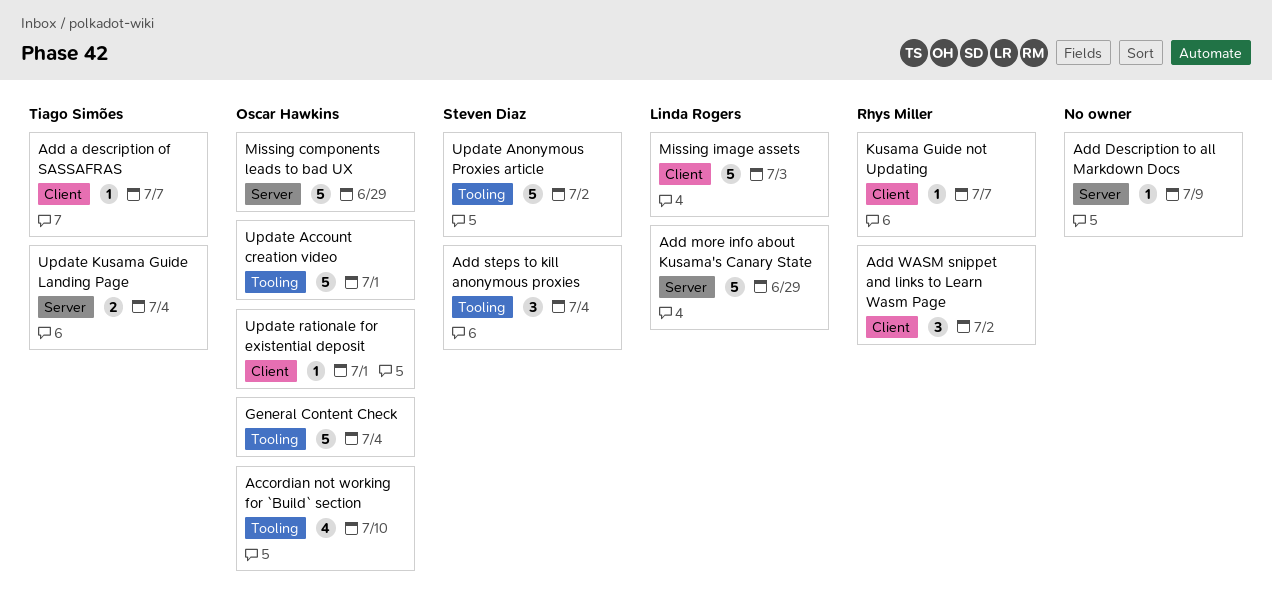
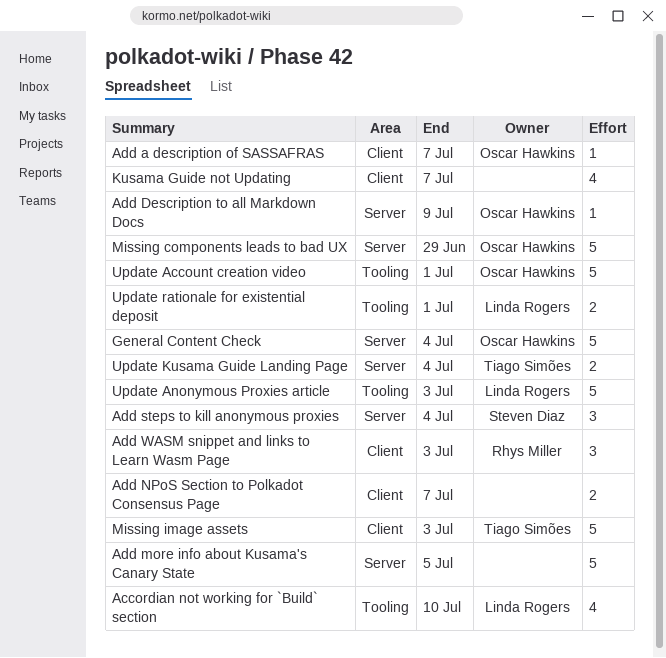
Accordian not working for `Build` section, owner: Oscar Hawkins -> Linda Rogers
Add a description of SASSAFRAS, owner: Tiago Simões -> Oscar Hawkins
Add Description to all Markdown Docs, owner: none -> Oscar Hawkins
Add more info about Kusama's Canary State, owner: Linda Rogers -> none
Add more info about Kusama's Canary State, due: Jun 29 -> Jul 5
Add NPoS Section to Polkadot Consensus Page: none -> present
Add steps to kill anonymous proxies, label: Tooling -> Server
Add WASM snippet and links to Learn Wasm Page, due: Jul 2 -> Jul 3
General Content Check, label: Tooling -> Server
Kusama Guide not Updating, owner: Rhys Miller -> none
Kusama Guide not Updating, estimate: 1 -> 4
Missing image assets, owner: Linda Rogers -> Tiago Simões
Update Anonymous Proxies article, owner: Steven Diaz -> Linda Rogers
Update Anonymous Proxies article, due: Jul 2 -> Jul 3
Update rationale for existential deposit, owner: Oscar Hawkins -> Linda Rogers
Update rationale for existential deposit, label: Client -> Tooling
Update rationale for existential deposit, estimate: 1 -> 2

